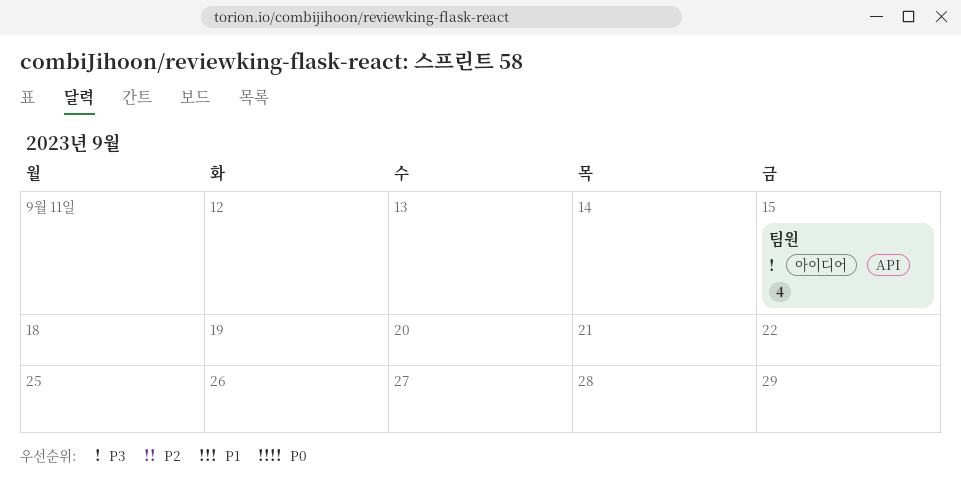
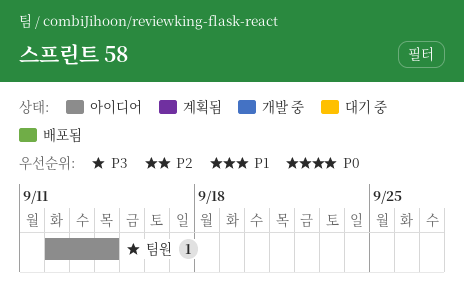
팀원, estimate: 4 -> 1
팀원, due: Sep 15 -> Sep 14

